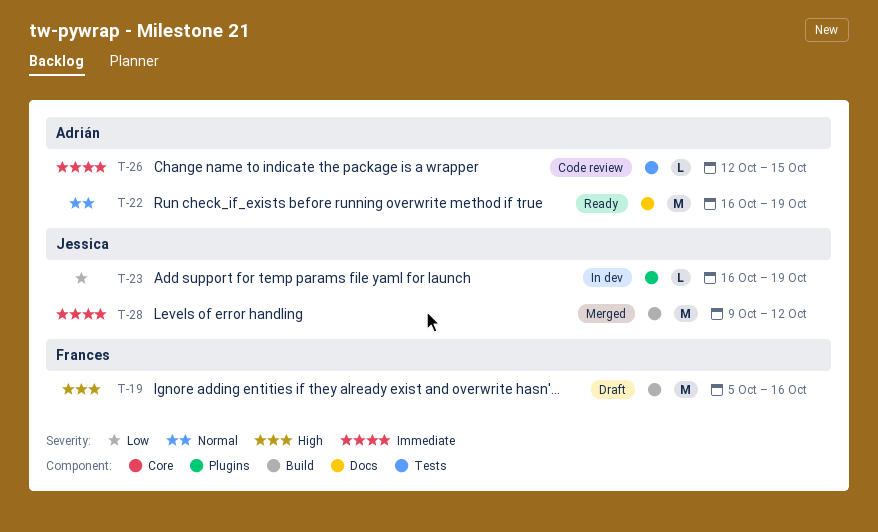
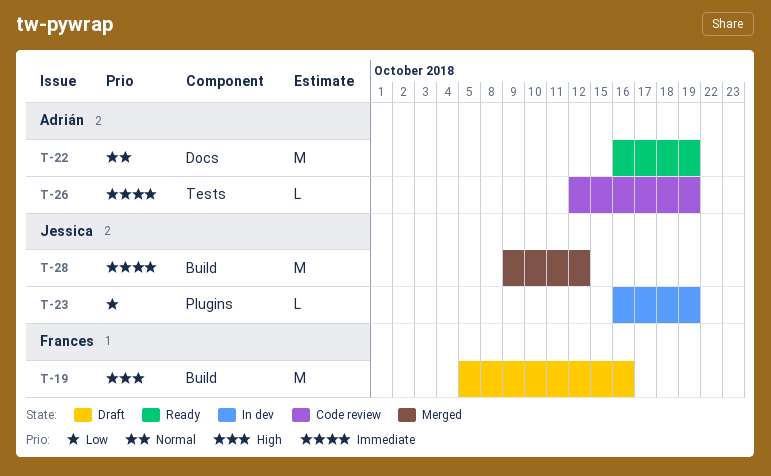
T-26, due: Oct 15 -> Oct 19

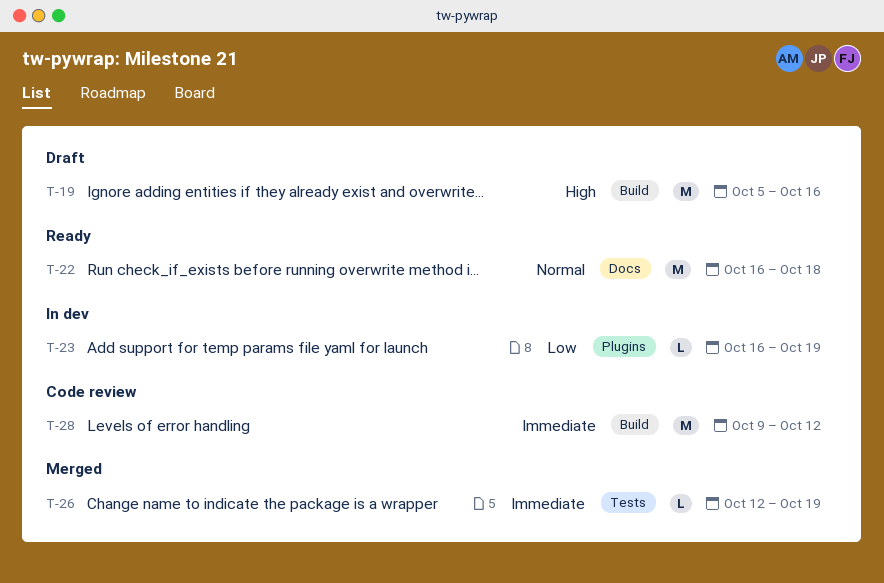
T-22, due: Oct 19 -> Oct 18
T-26, status: Code review -> Merged
T-28, status: Merged -> Code review

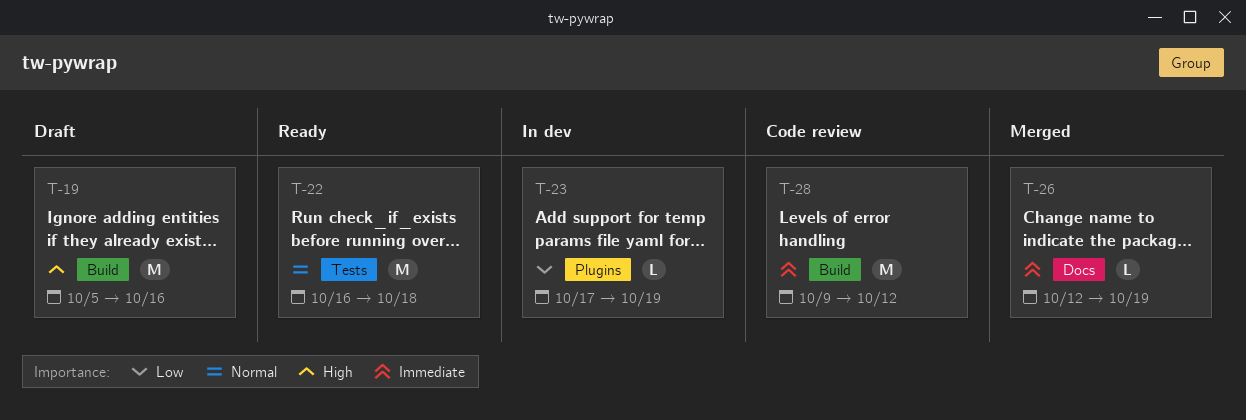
T-22, label: Docs -> Tests
T-23, start: Oct 16 -> Oct 17
T-26, label: Tests -> Docs

